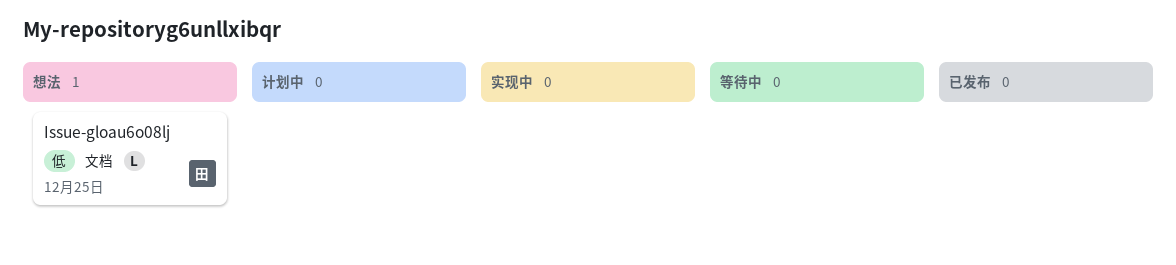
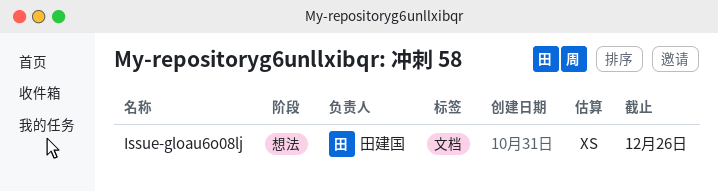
Issue-gloau6o08lj, estimate: L -> XS
Issue-gloau6o08lj, due: Dec 25 -> Dec 26

